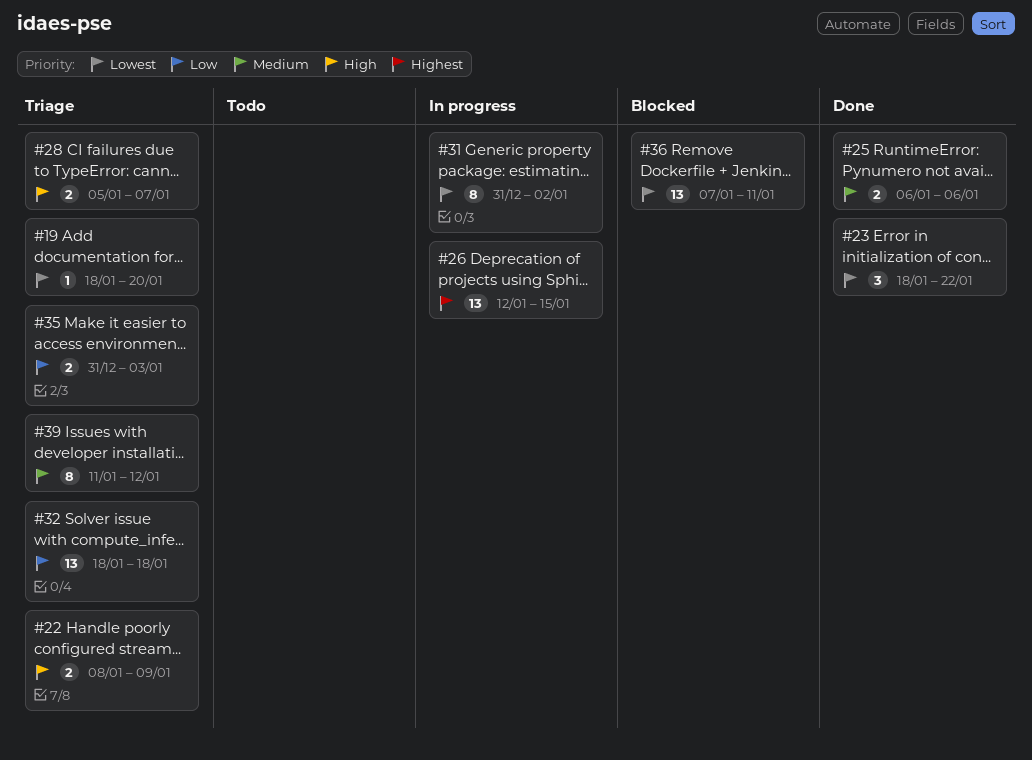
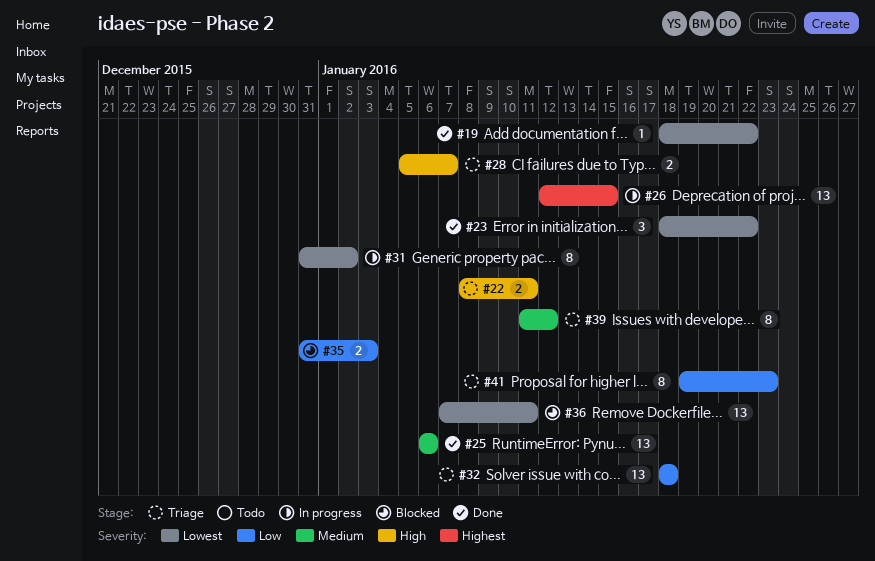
#19, status: Triage -> Done
#19, due: Jan 20 -> Jan 22
#22, due: Jan 9 -> Jan 11
#25, estimate: 2 -> 13
#35, status: Triage -> Blocked
#41: none -> present

